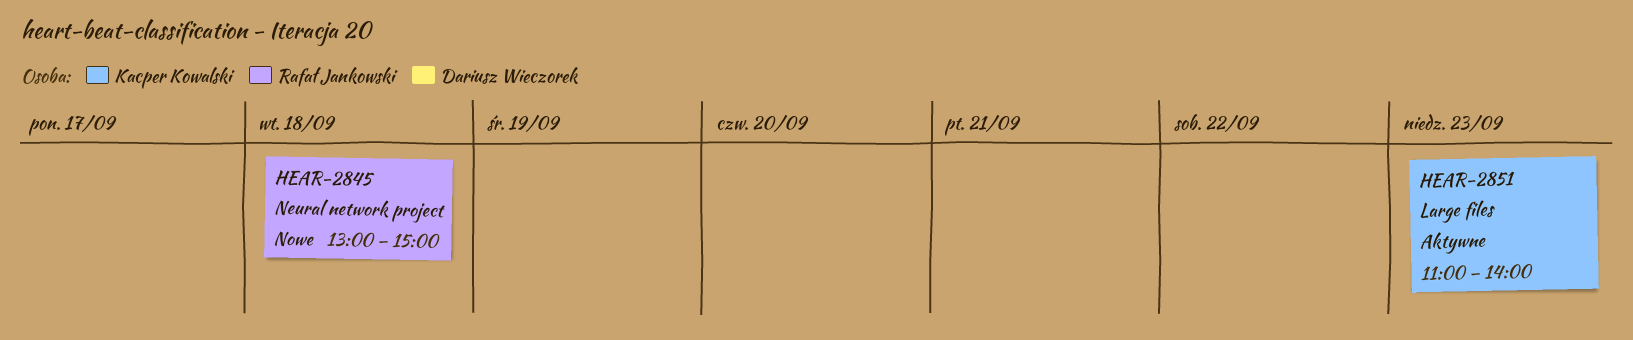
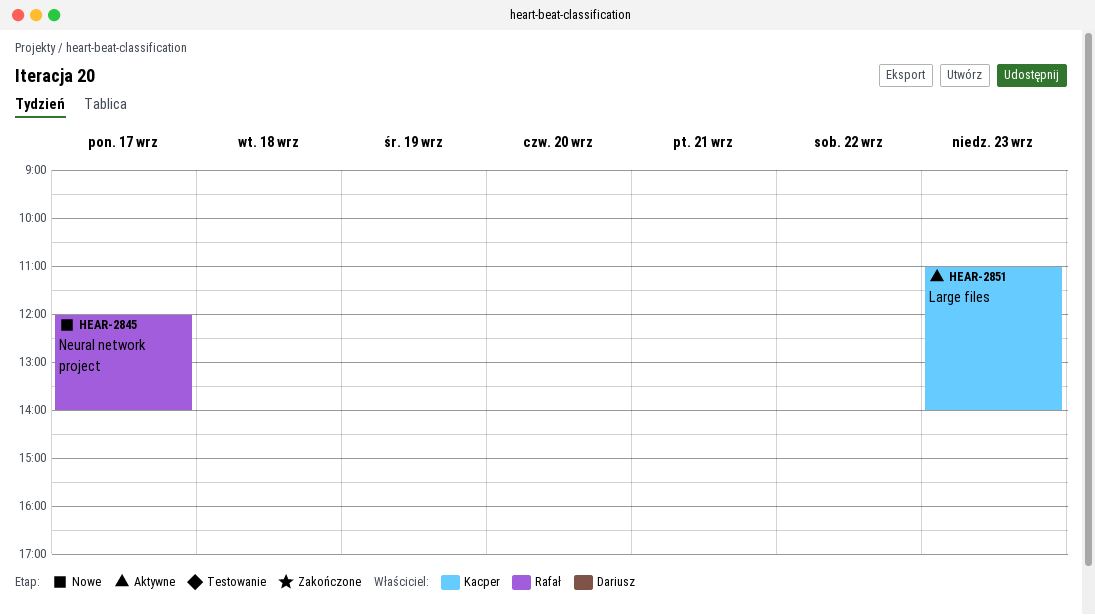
HEAR-2845, day: Sep 18 -> Sep 17
HEAR-2845, begins: 13:00 -> 12:00
HEAR-2845, ends: 15:00 -> 14:00

